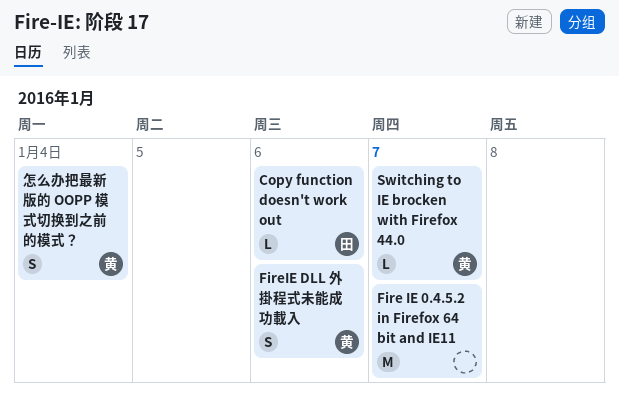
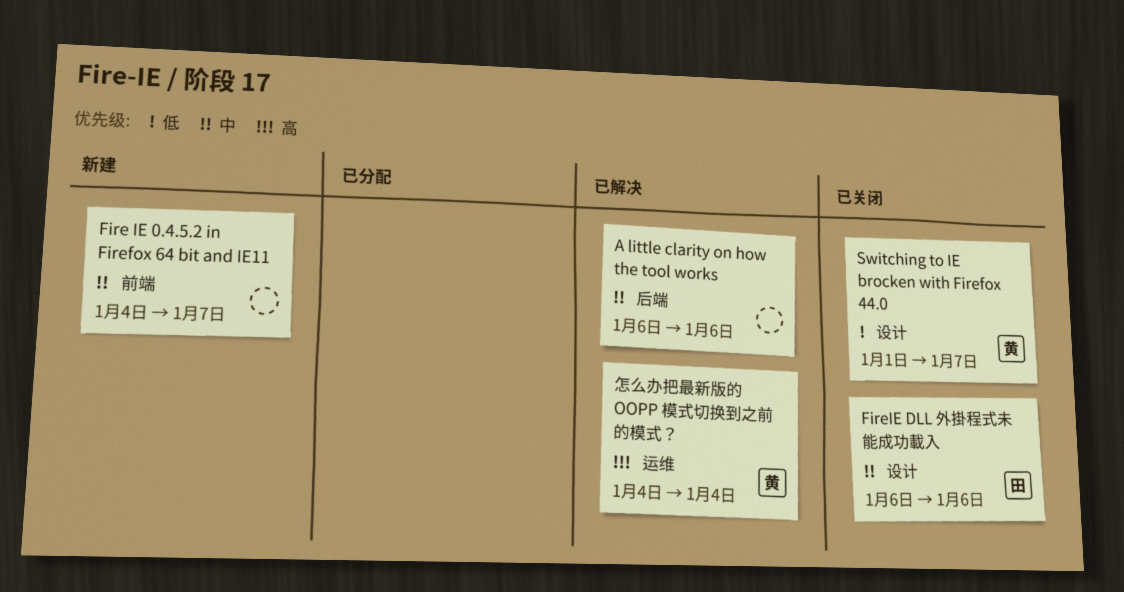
A little clarity on how the tool works: none -> present
Copy function doesn't work out: present -> none
FireIE DLL 外掛程式未能成功載入, owner: 黄 -> 田

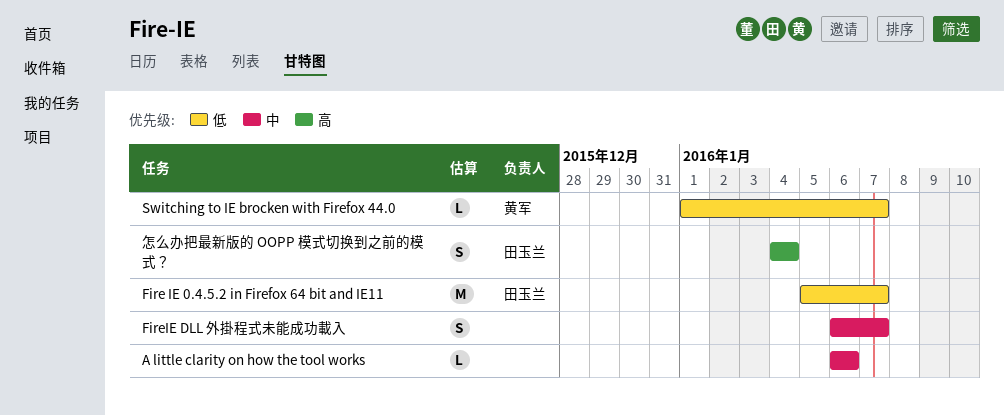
Fire IE 0.4.5.2 in Firefox 64 bit and IE11, owner: none -> 田玉兰
Fire IE 0.4.5.2 in Firefox 64 bit and IE11, priority: 中 -> 低
Fire IE 0.4.5.2 in Firefox 64 bit and IE11, start: Jan 4 -> Jan 5
FireIE DLL 外掛程式未能成功載入, owner: 田玉兰 -> none
FireIE DLL 外掛程式未能成功載入, due: Jan 6 -> Jan 7
怎么办把最新版的 OOPP 模式切换到之前的模式？, owner: 黄军 -> 田玉兰

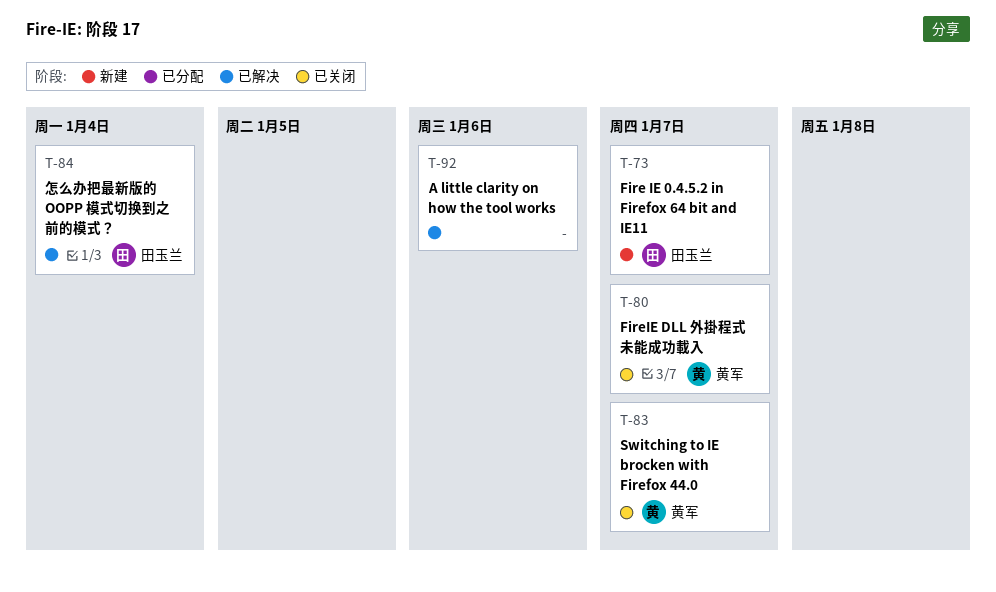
FireIE DLL 外掛程式未能成功載入, owner: none -> 黄军

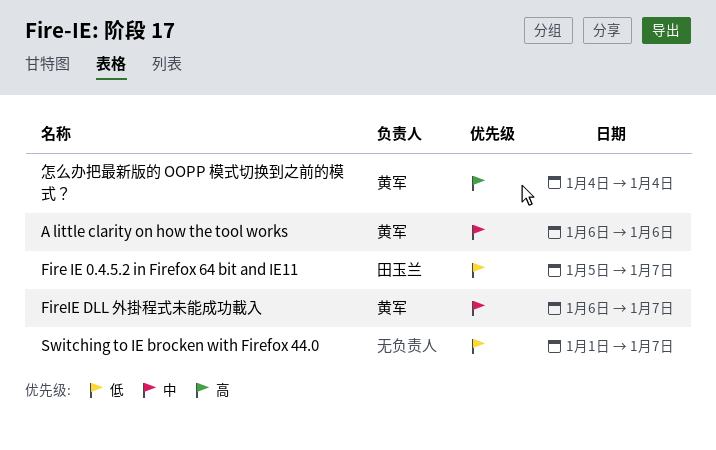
A little clarity on how the tool works, owner: none -> 黄军
Switching to IE brocken with Firefox 44.0, owner: 黄军 -> none
怎么办把最新版的 OOPP 模式切换到之前的模式？, owner: 田玉兰 -> 黄军

